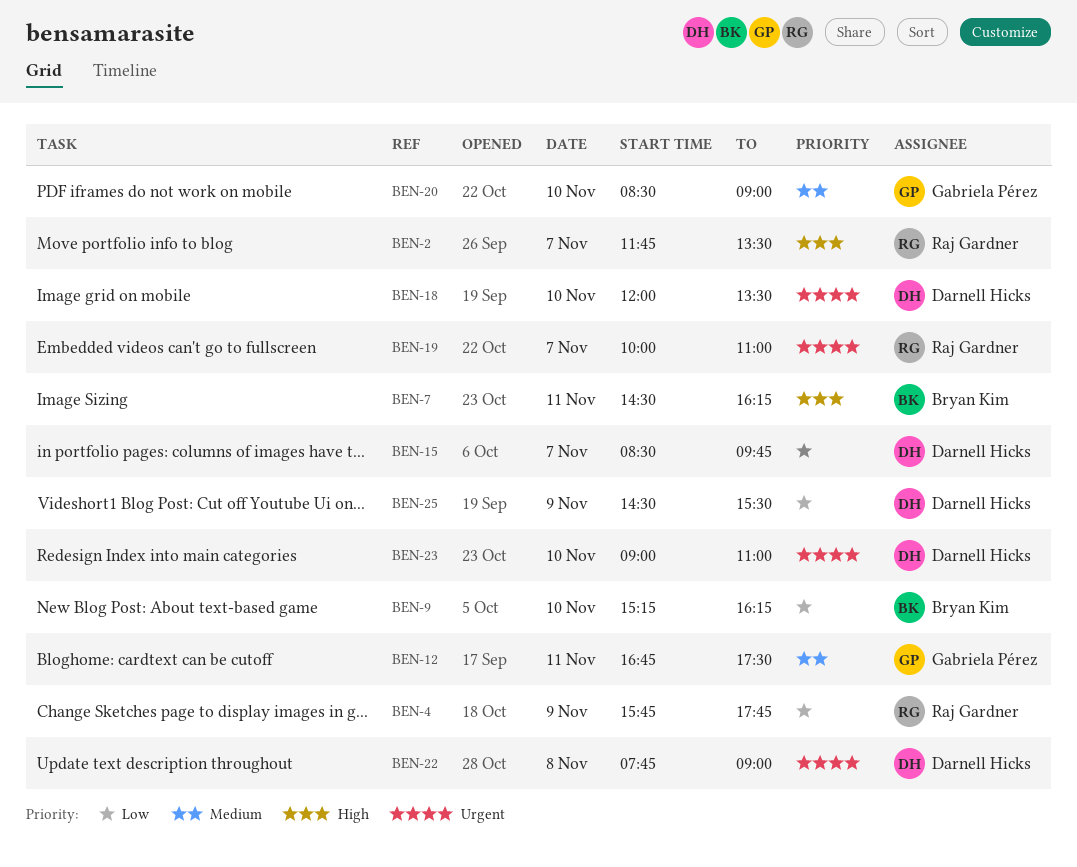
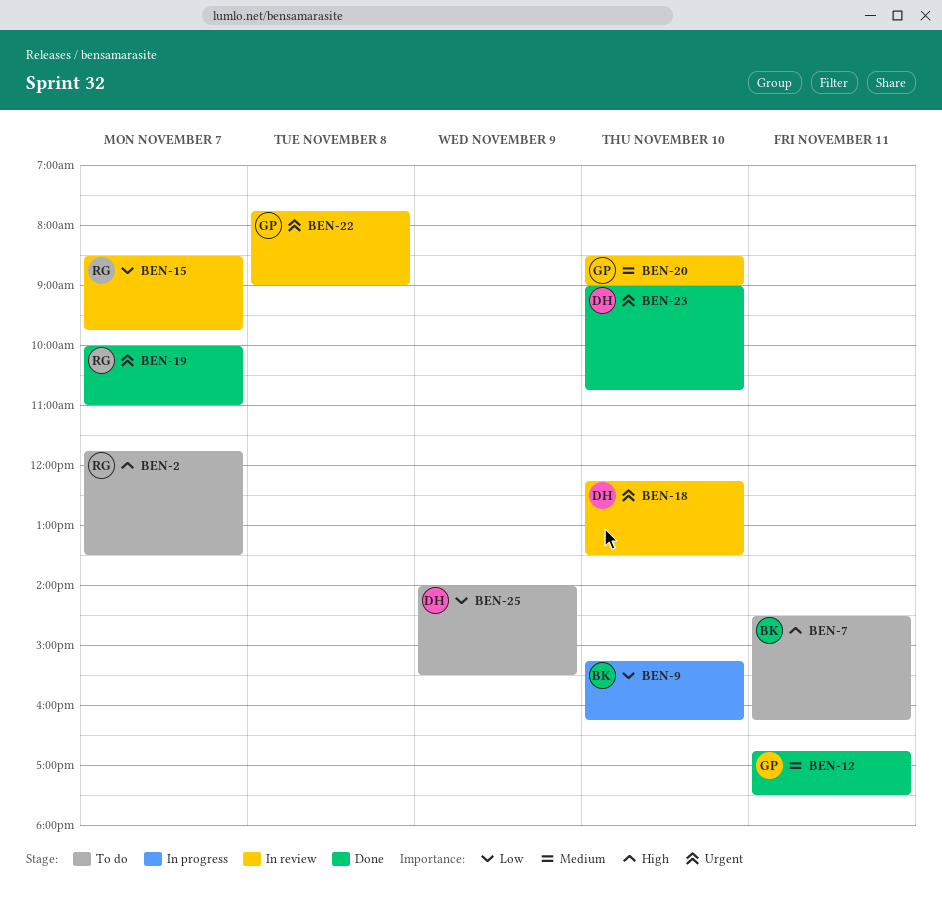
BEN-4: present -> none
BEN-15, owner: Darnell Hicks -> Raj Gardner
BEN-18, begins: 12:00 -> 12:15
BEN-22, owner: Darnell Hicks -> Gabriela Pérez
BEN-23, ends: 11:00 -> 10:45
BEN-25, begins: 14:30 -> 14:00

